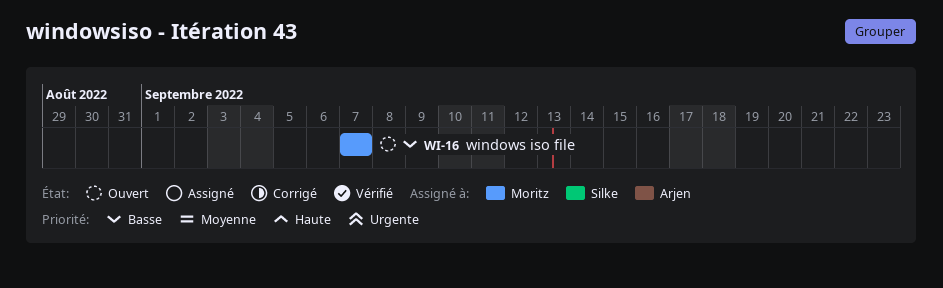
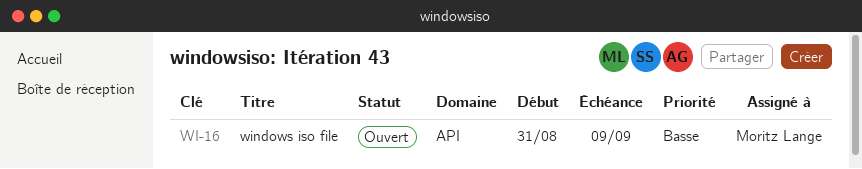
WI-16, start: Sep 7 -> Aug 31
WI-16, due: Sep 7 -> Sep 9

